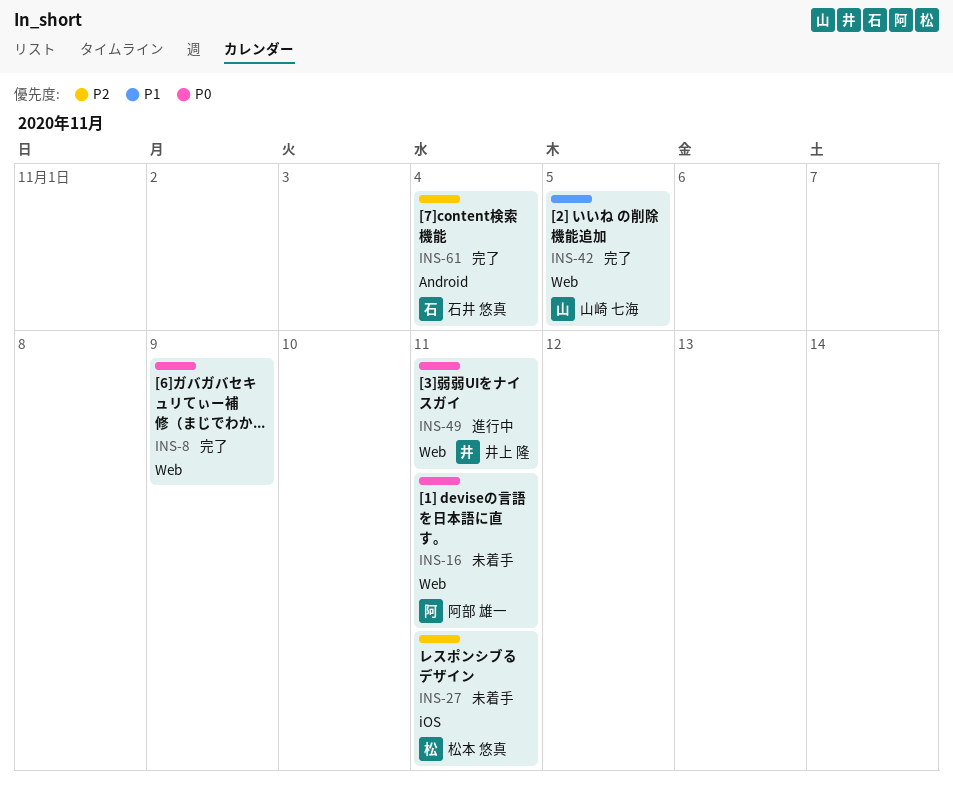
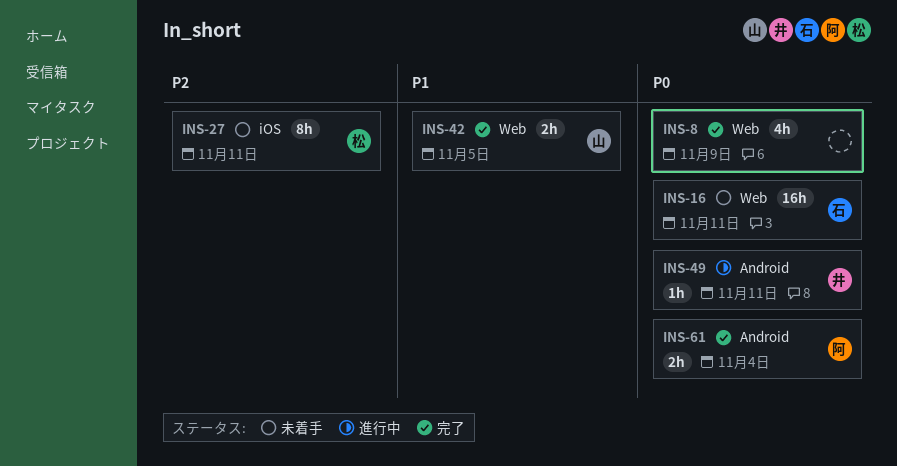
INS-16, owner: 阿部 雄一 -> 石井 悠真
INS-49, label: Web -> Android
INS-61, owner: 石井 悠真 -> 阿部 雄一
INS-61, priority: P2 -> P0

